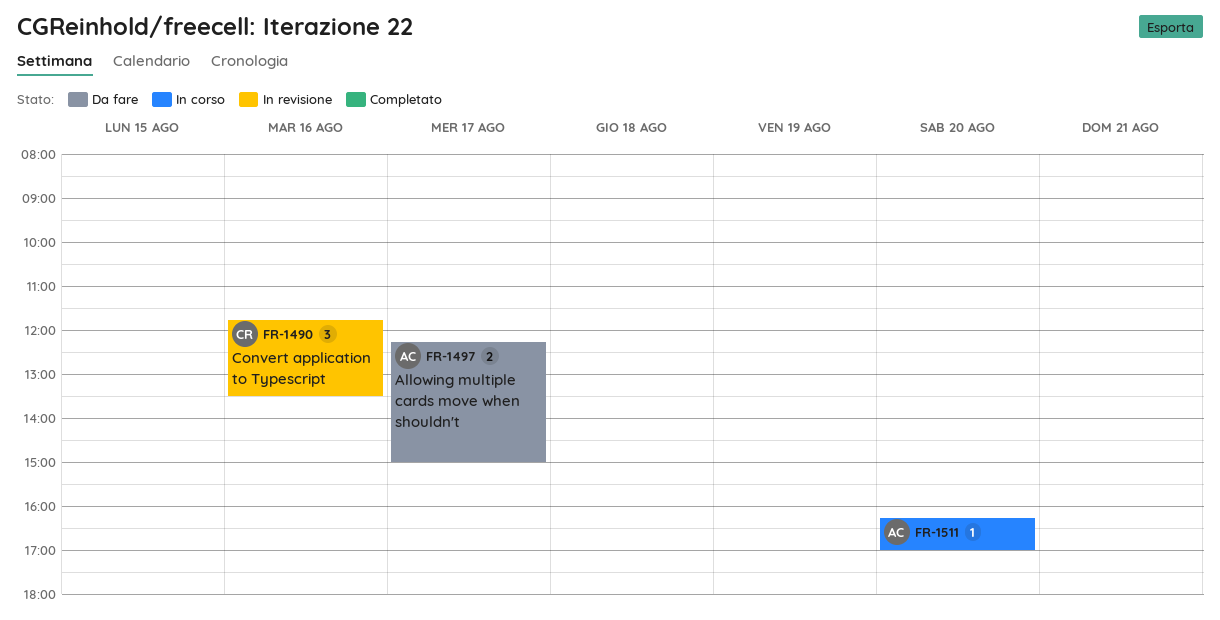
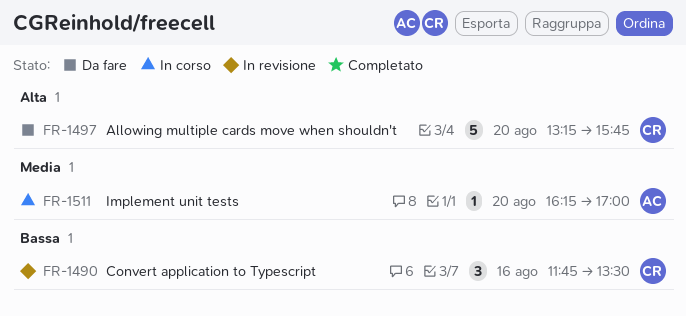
FR-1497, owner: AC -> CR
FR-1497, estimate: 2 -> 5
FR-1497, day: Aug 17 -> Aug 20
FR-1497, begins: 12:15 -> 13:15
FR-1497, ends: 15:00 -> 15:45

